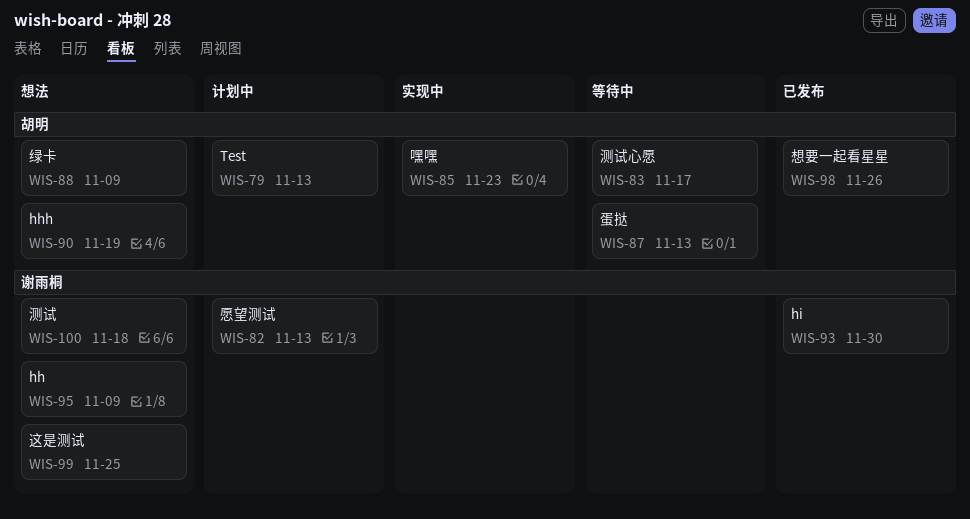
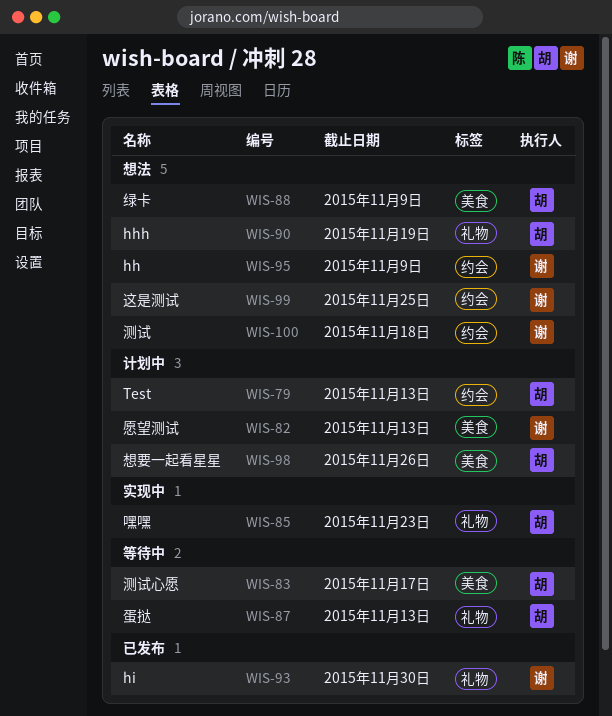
WIS-98, status: 已发布 -> 计划中

